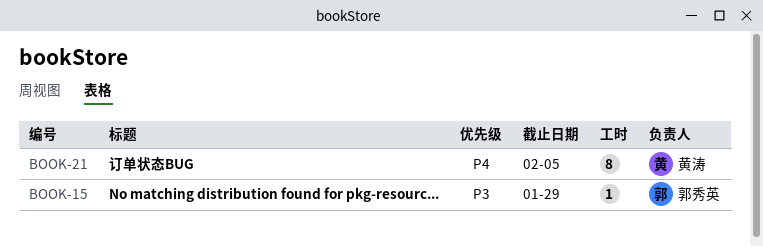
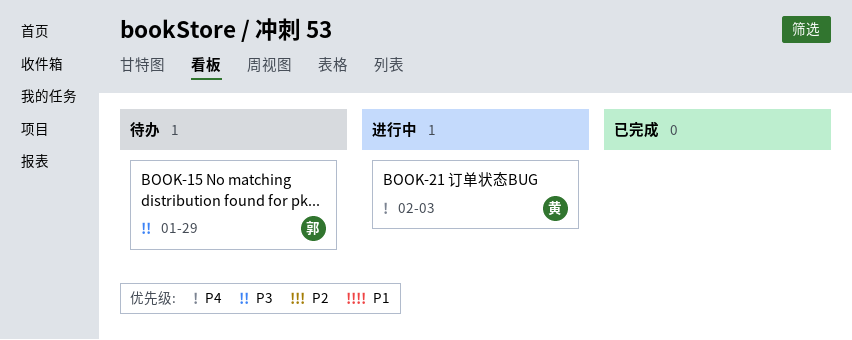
BOOK-21, due: Feb 5 -> Feb 3

